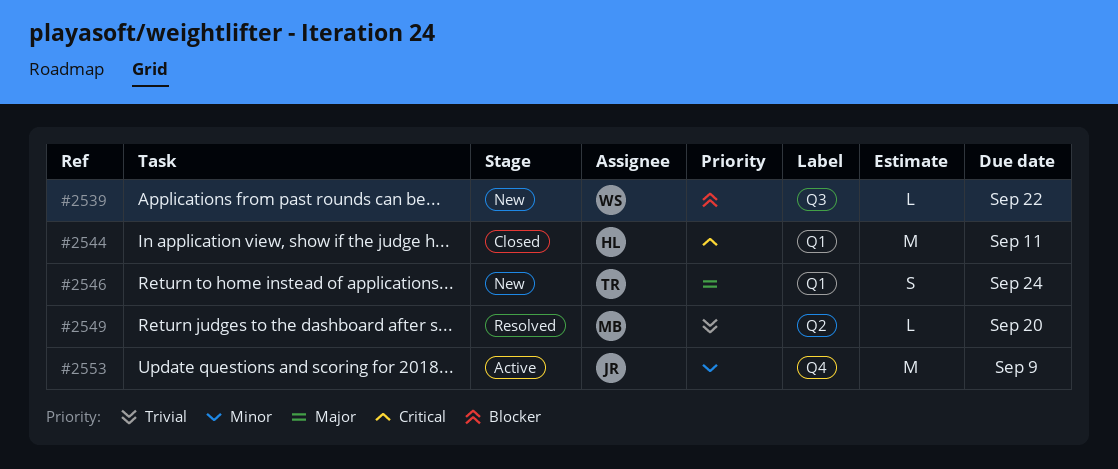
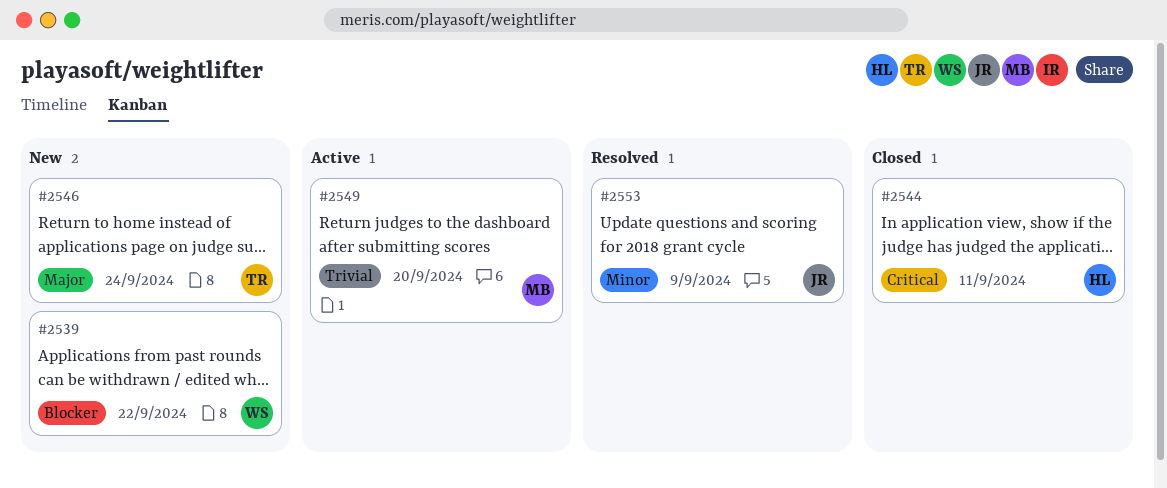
#2549, status: Resolved -> Active
#2553, status: Active -> Resolved

